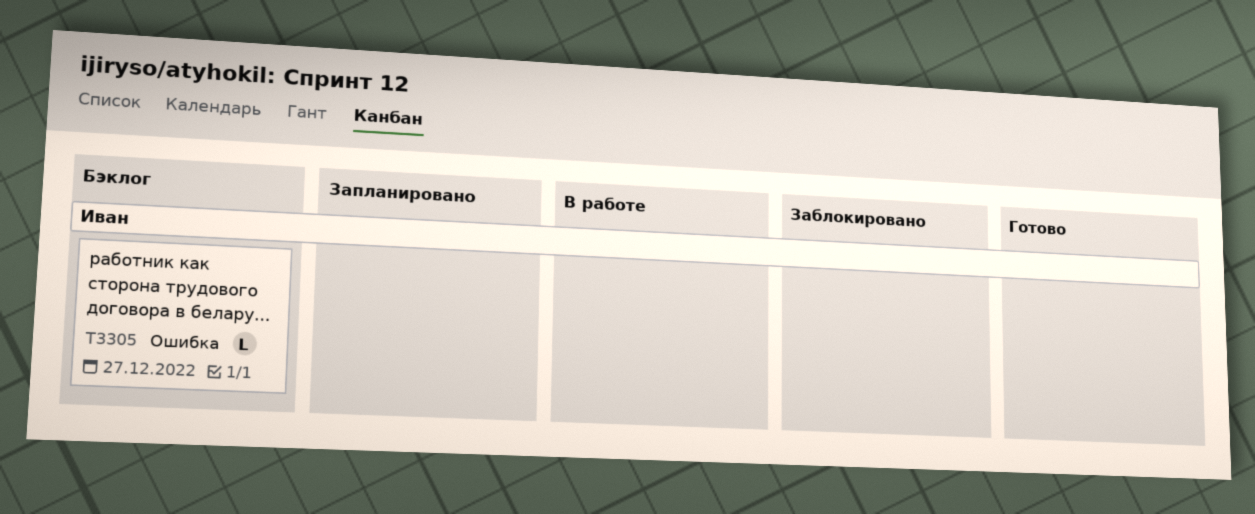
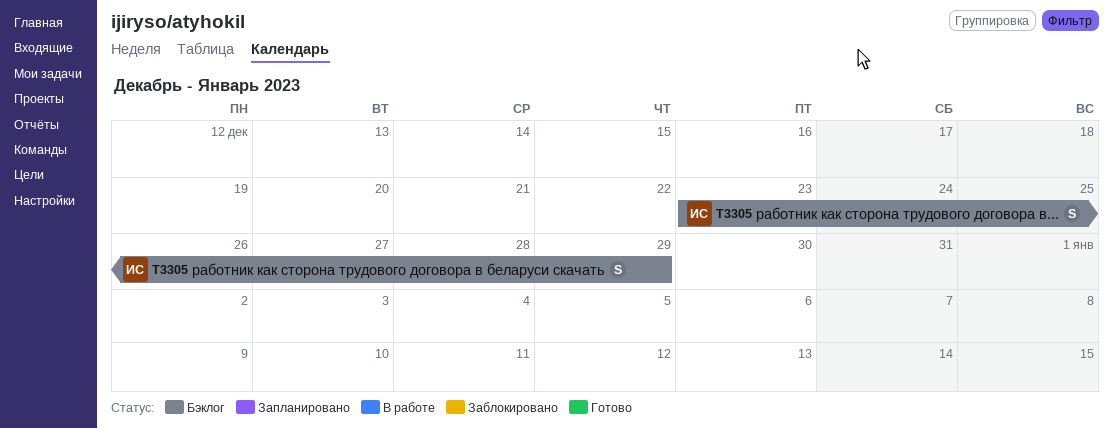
T3305, estimate: L -> S
T3305, due: Dec 27 -> Dec 29

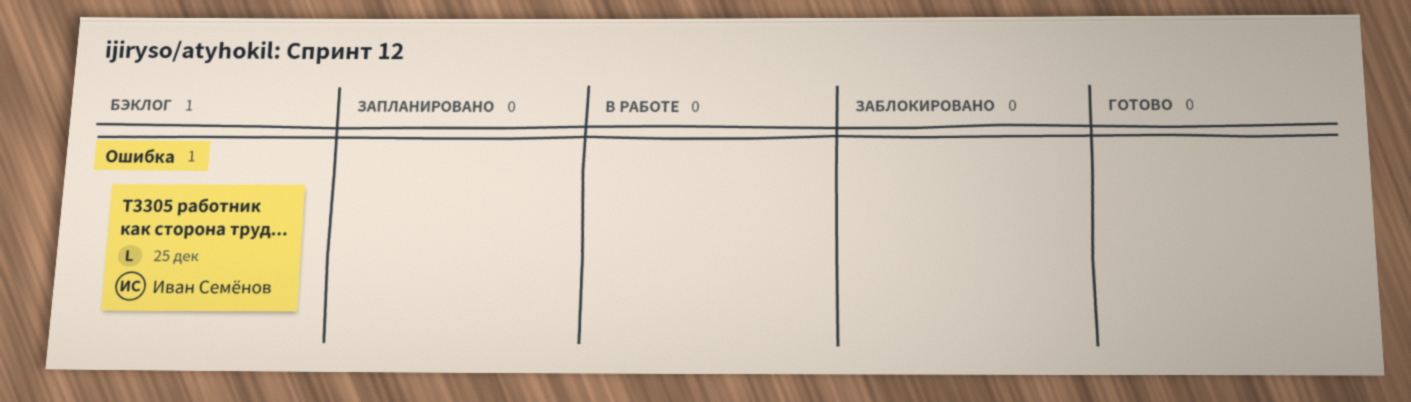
T3305, estimate: S -> L
T3305, due: Dec 29 -> Dec 25

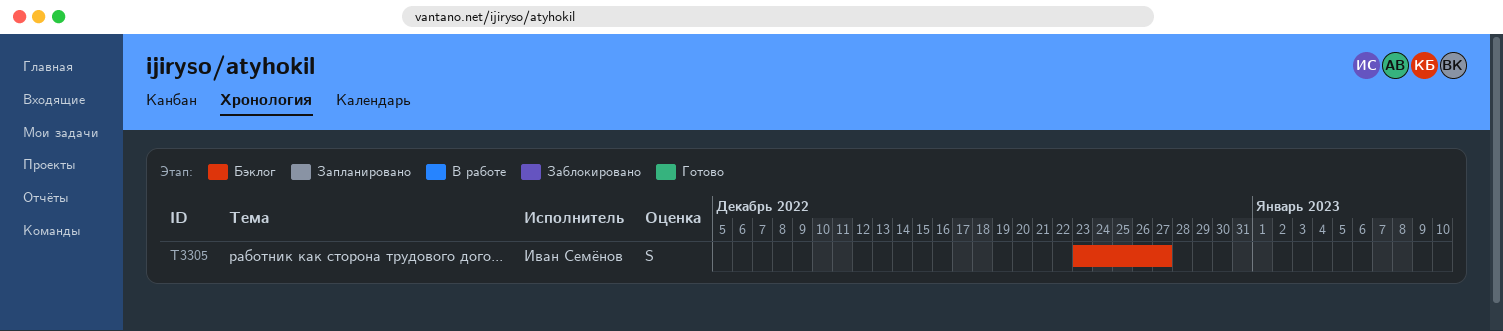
T3305, estimate: L -> S
T3305, due: Dec 25 -> Dec 27

